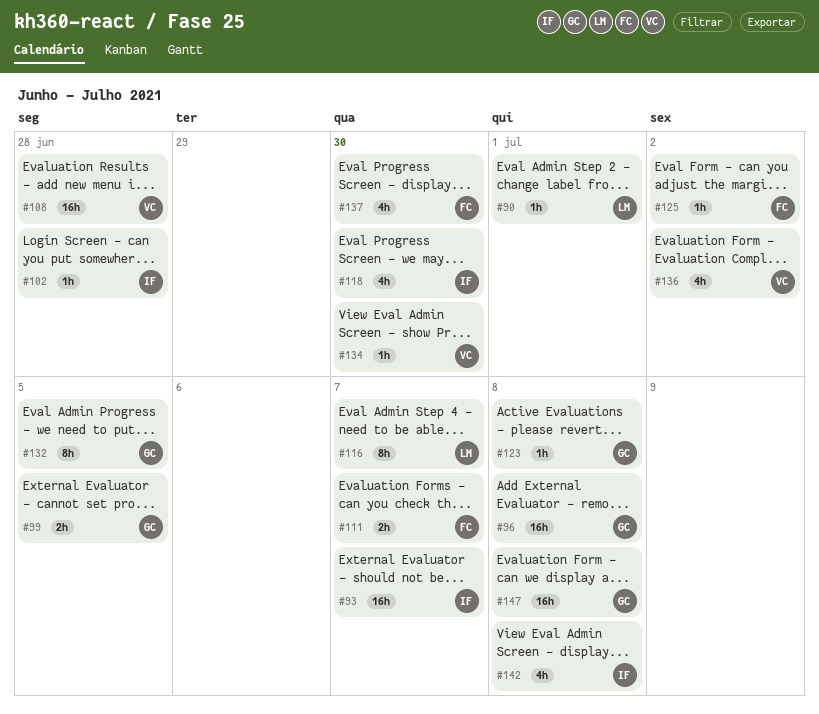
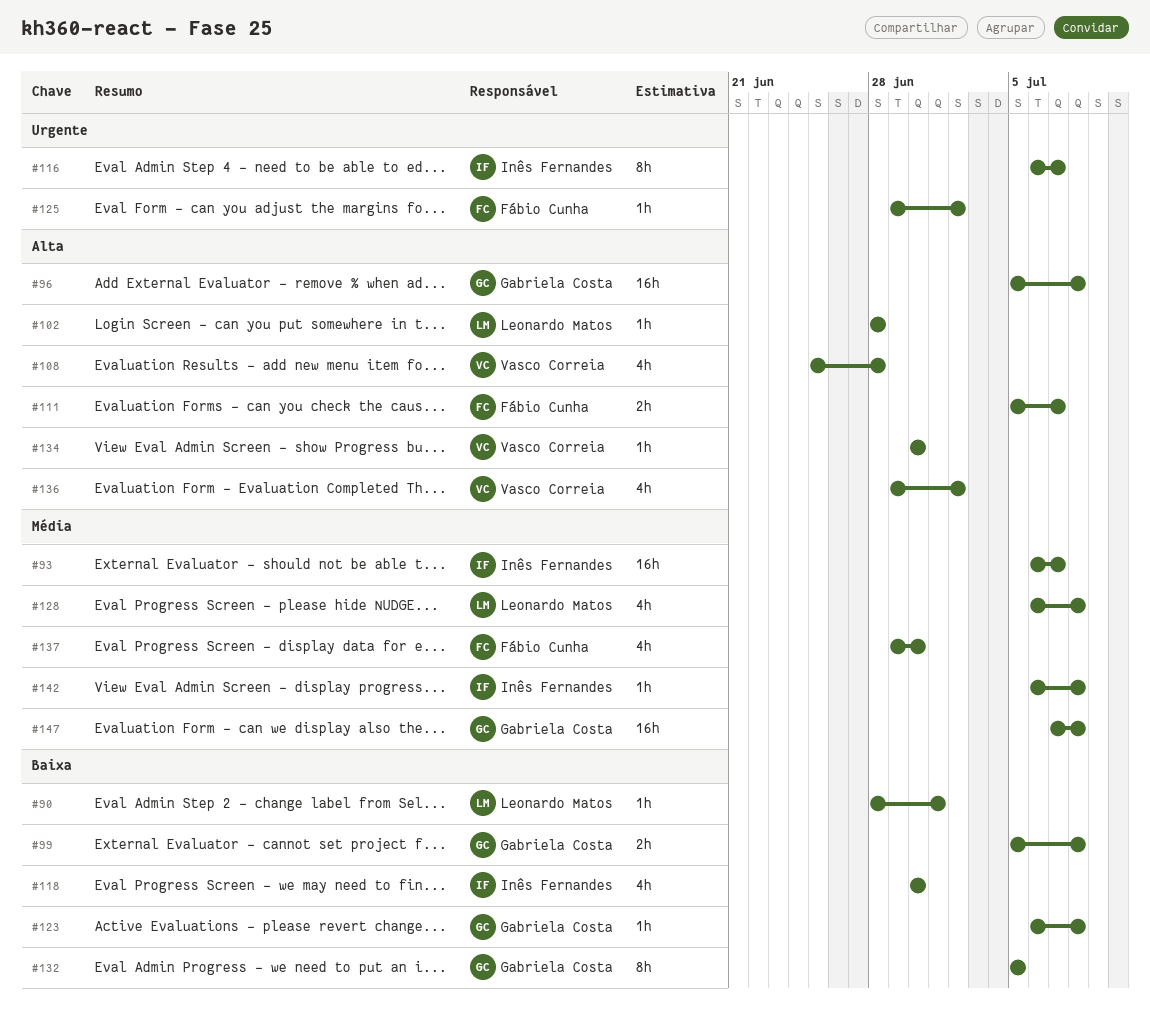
#99, due: Jul 5 -> Jul 8
#102, owner: Inês Fernandes -> Leonardo Matos
#108, estimate: 16h -> 4h
#116, owner: Leonardo Matos -> Inês Fernandes
#128: none -> present
#142, estimate: 4h -> 1h

